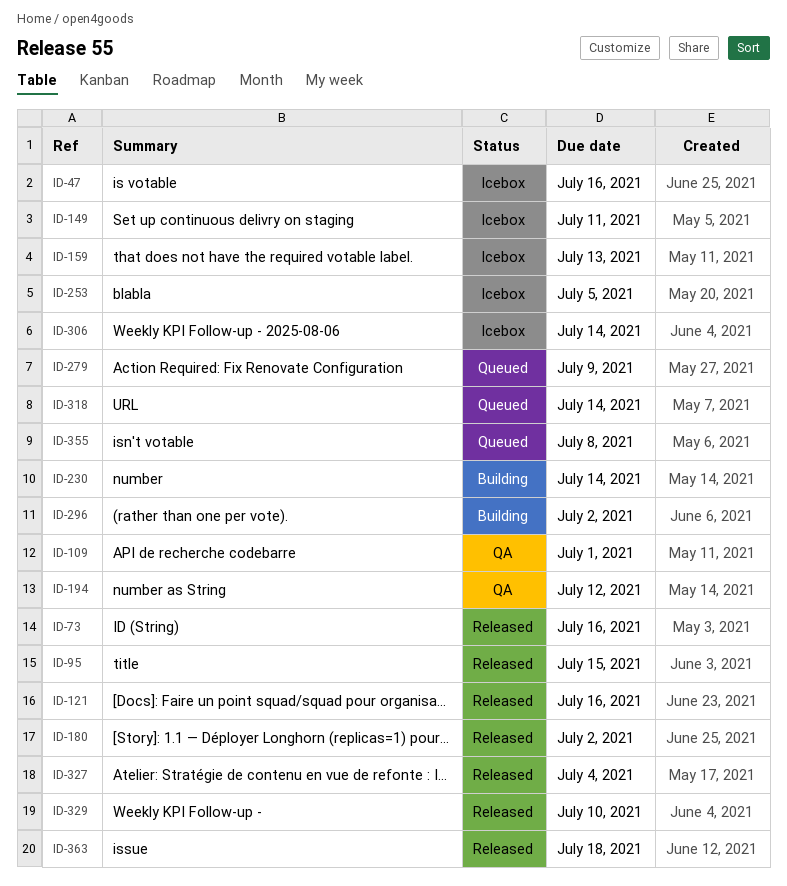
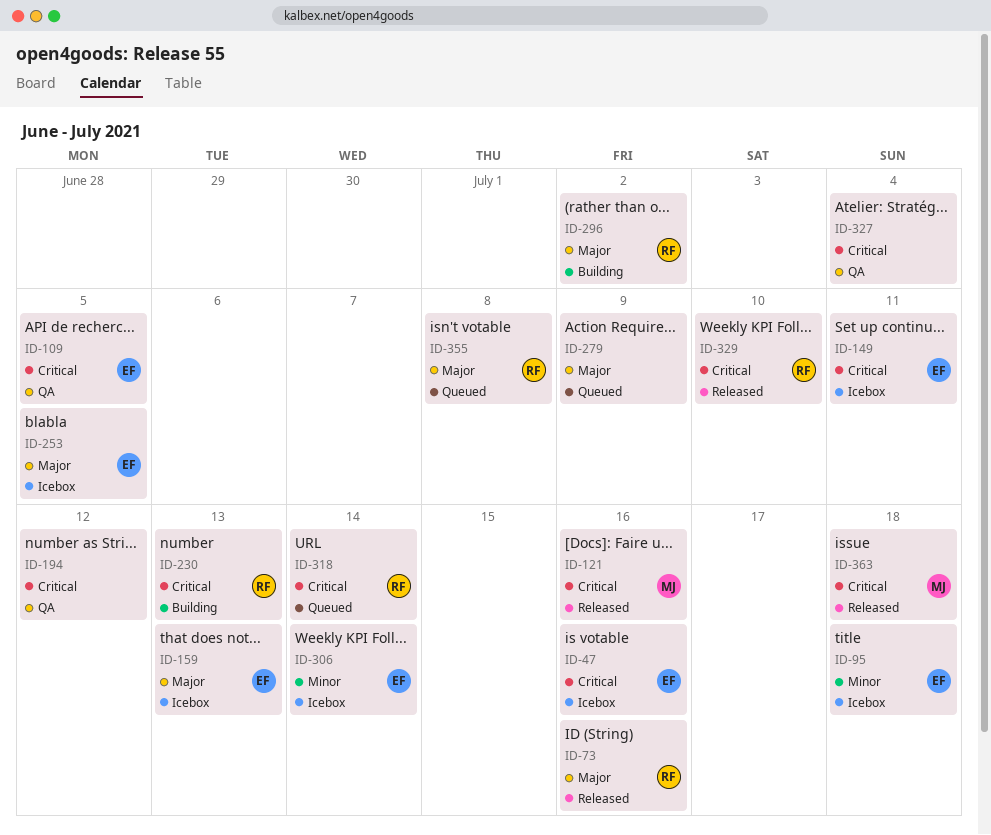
ID-95, status: Released -> Icebox
ID-95, due: Jul 15 -> Jul 18
ID-109, due: Jul 1 -> Jul 5
ID-180: present -> none
ID-230, due: Jul 14 -> Jul 13
ID-327, status: Released -> QA

